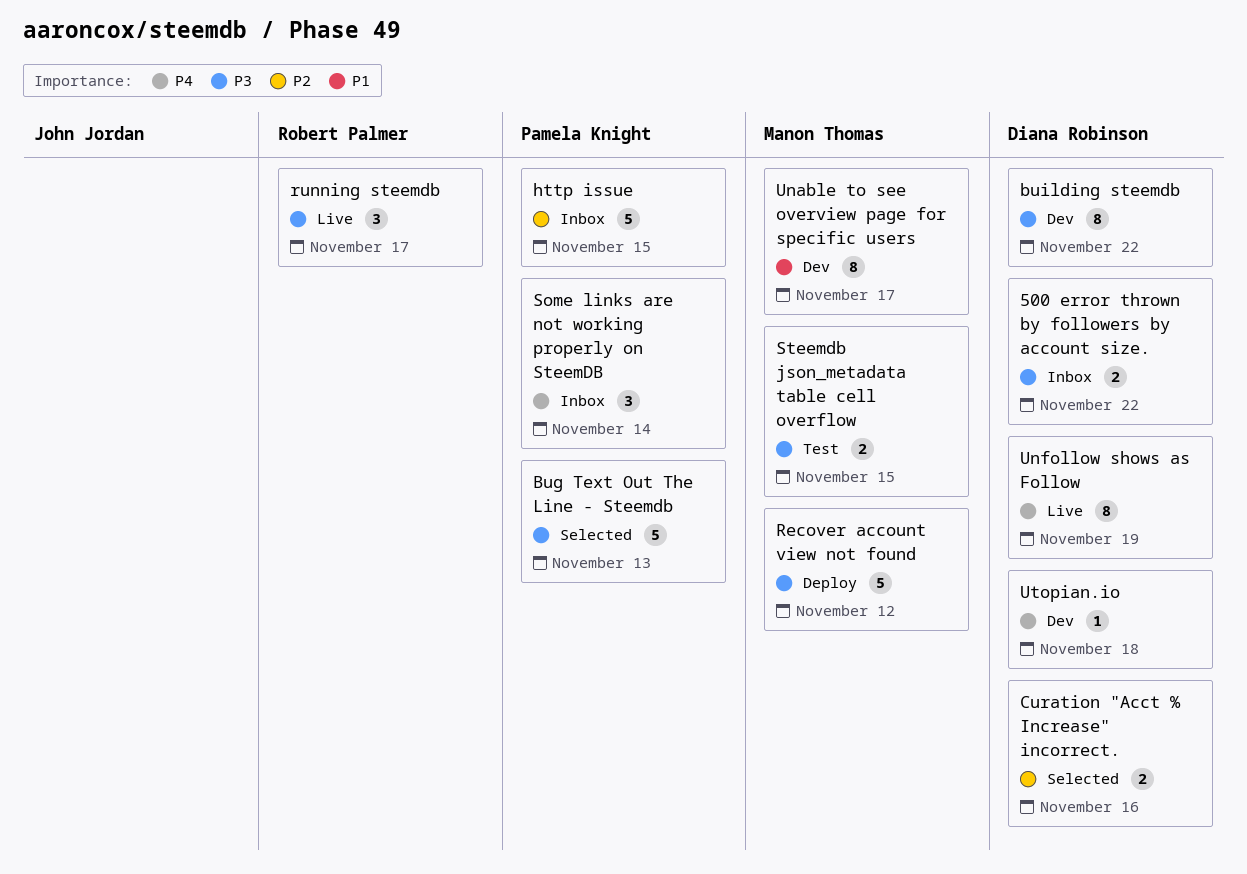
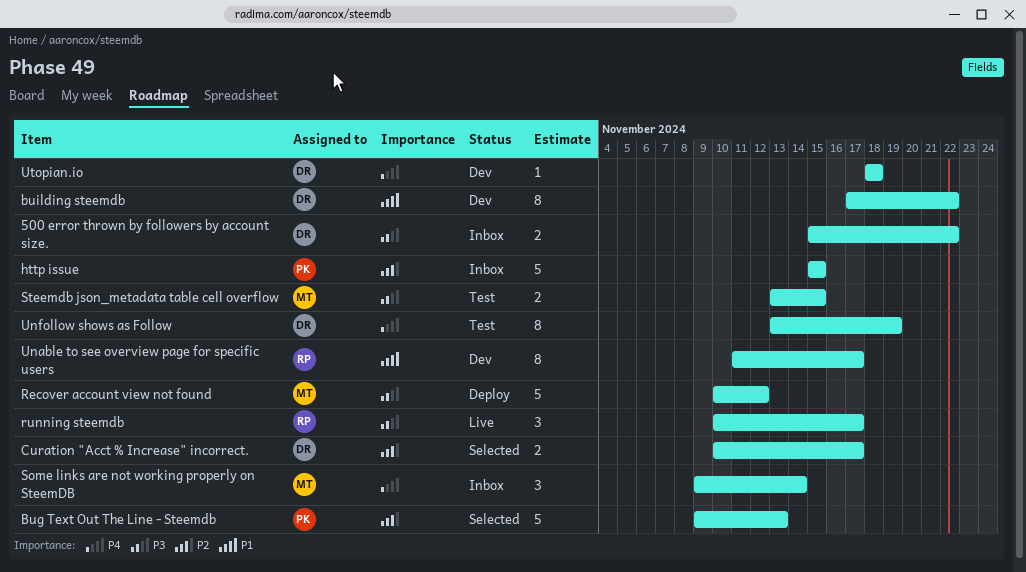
Bug Text Out The Line - Steemdb, priority: P3 -> P2
building steemdb, priority: P3 -> P1
Curation "Acct % Increase" incorrect., due: Nov 16 -> Nov 17
Some links are not working properly on SteemDB, owner: Pamela Knight -> Manon Thomas
Unable to see overview page for specific users, owner: Manon Thomas -> Robert Palmer
Unfollow shows as Follow, status: Live -> Test

